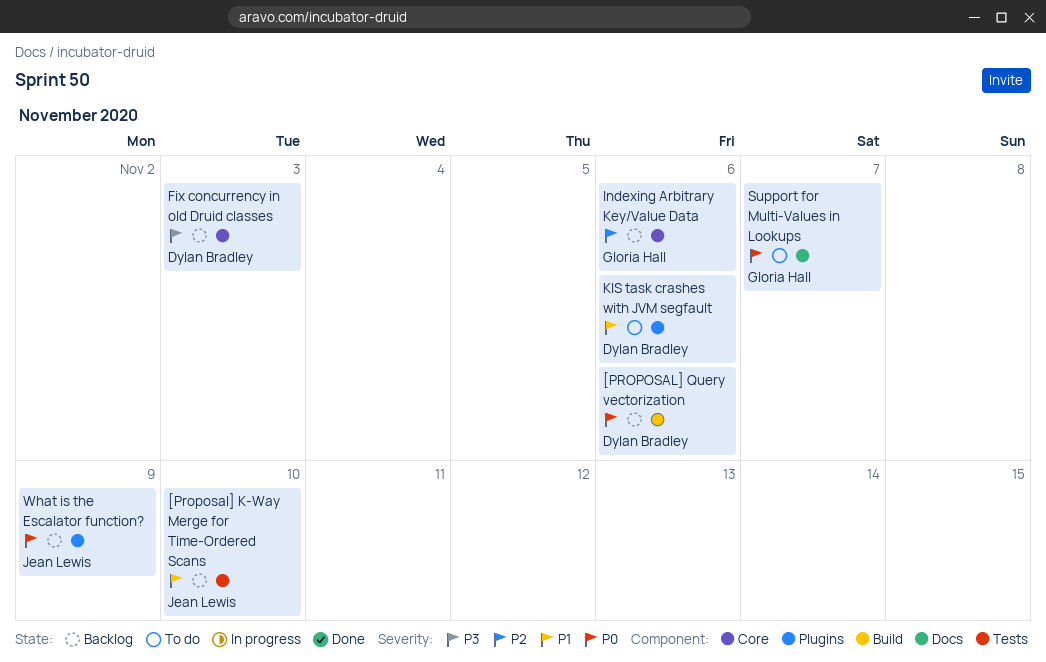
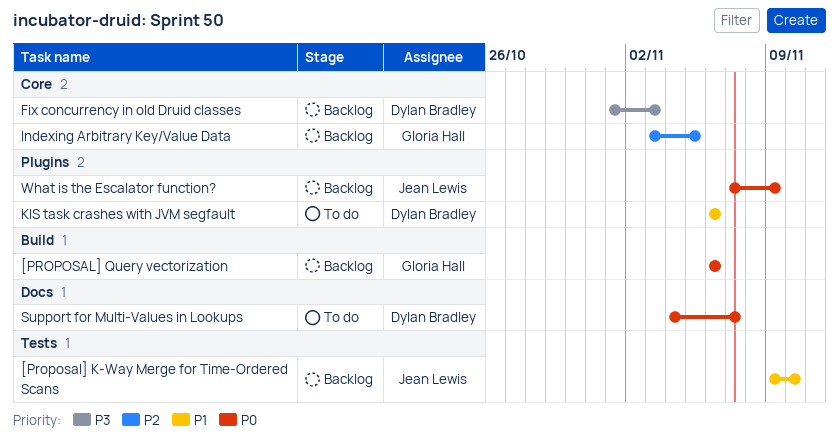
[PROPOSAL] Query vectorization, owner: Dylan Bradley -> Gloria Hall
Indexing Arbitrary Key/Value Data, due: Nov 6 -> Nov 5
Support for Multi-Values in Lookups, owner: Gloria Hall -> Dylan Bradley

